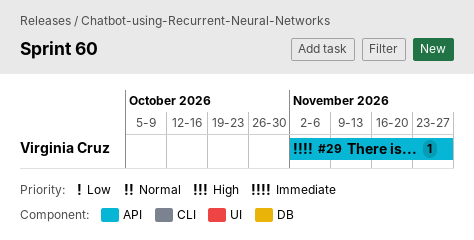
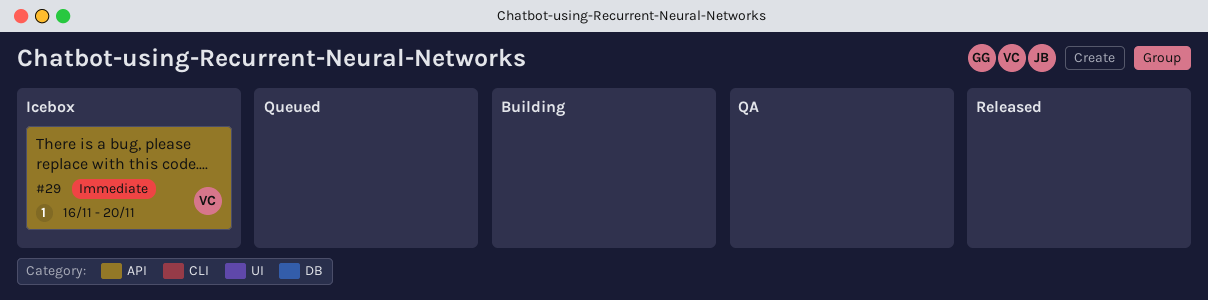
#29, start: Nov 2 -> Nov 16
#29, due: Nov 27 -> Nov 20

